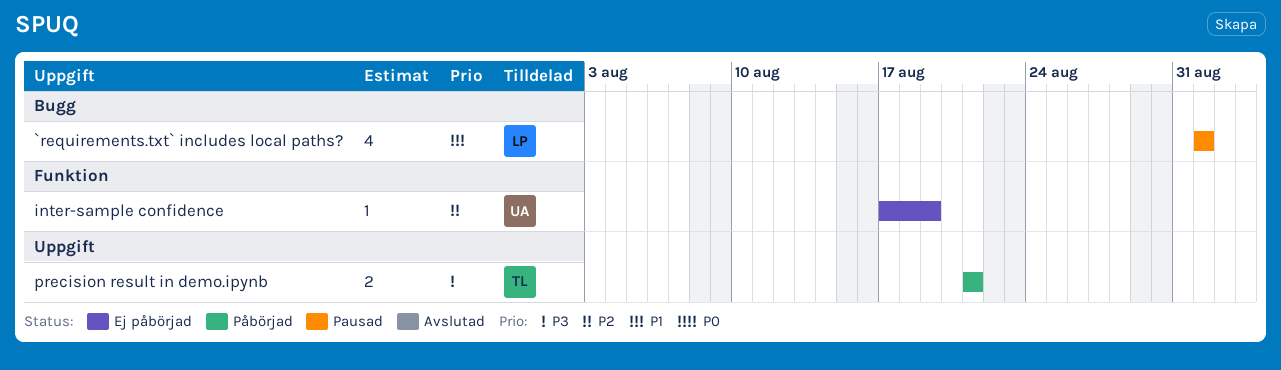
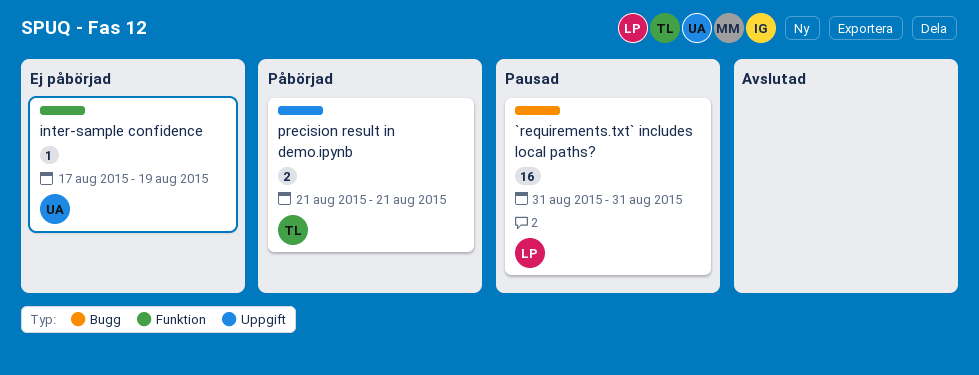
`requirements.txt` includes local paths?, estimate: 4 -> 16
`requirements.txt` includes local paths?, start: Sep 1 -> Aug 31
`requirements.txt` includes local paths?, due: Sep 1 -> Aug 31

